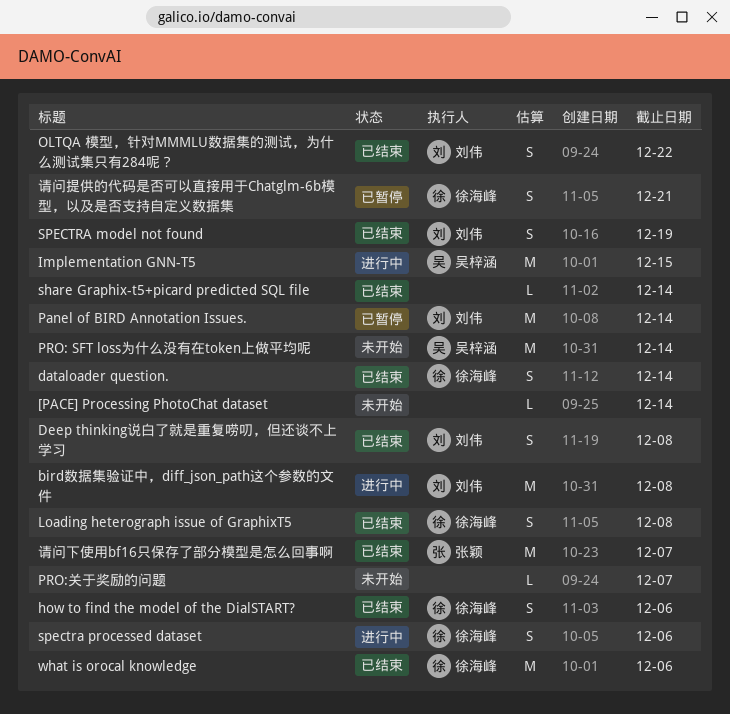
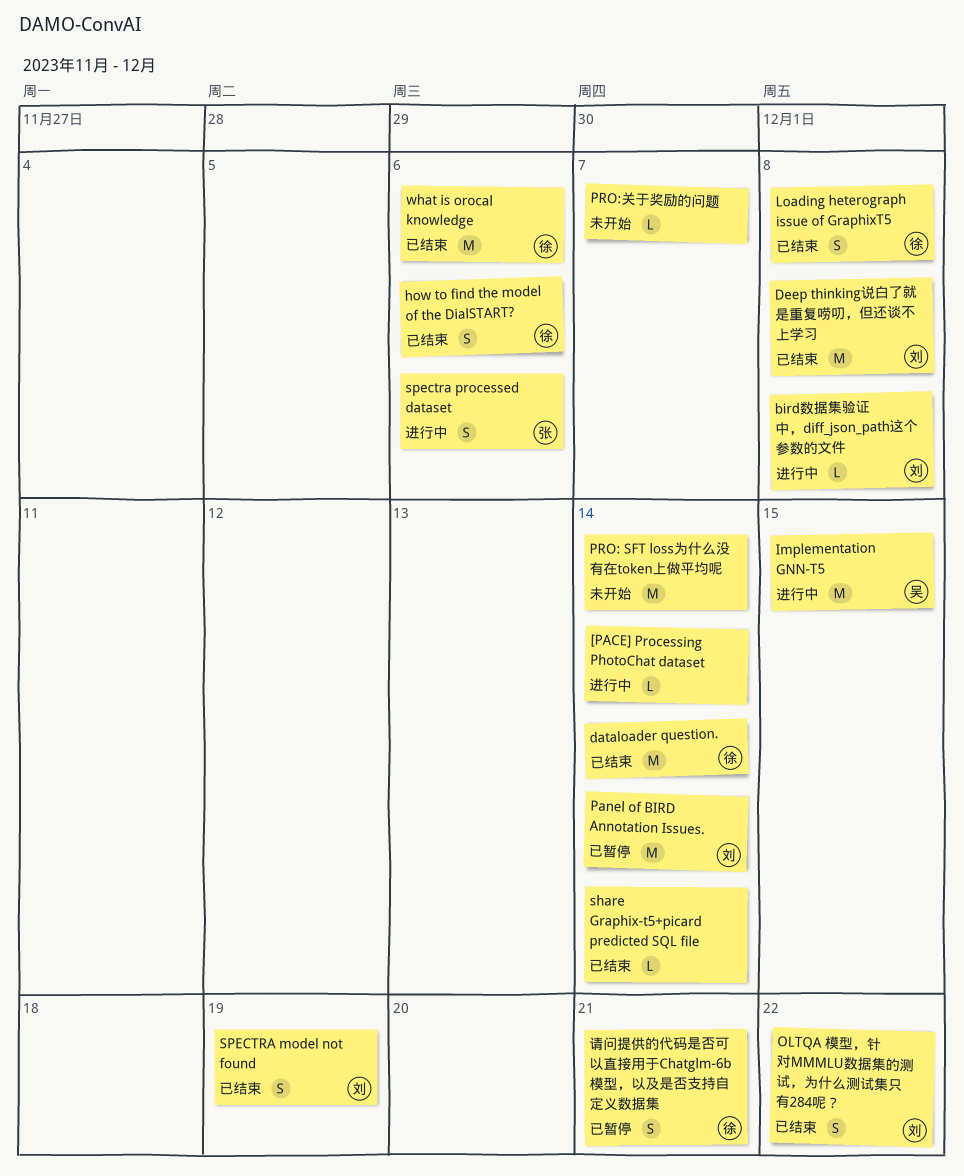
[PACE] Processing PhotoChat dataset, status: 未开始 -> 进行中
bird数据集验证中，diff_json_path这个参数的文件, estimate: M -> L
dataloader question., estimate: S -> M
Deep thinking说白了就是重复唠叨，但还谈不上学习, estimate: S -> M
PRO: SFT loss为什么没有在token上做平均呢, owner: 吴梓涵 -> none
spectra processed dataset, owner: 徐海峰 -> 张颖
请问下使用bf16只保存了部分模型是怎么回事啊: present -> none

